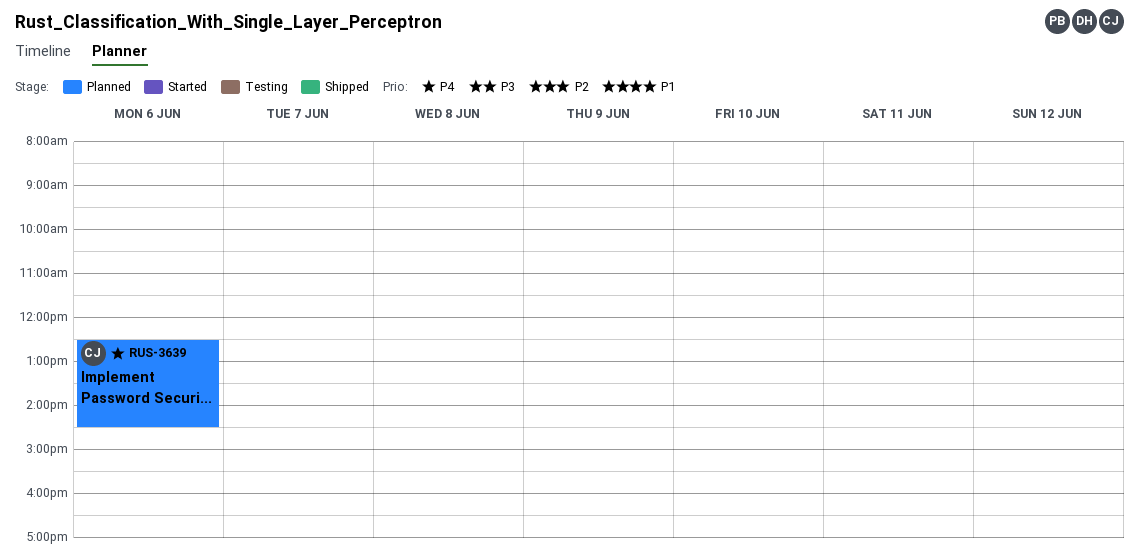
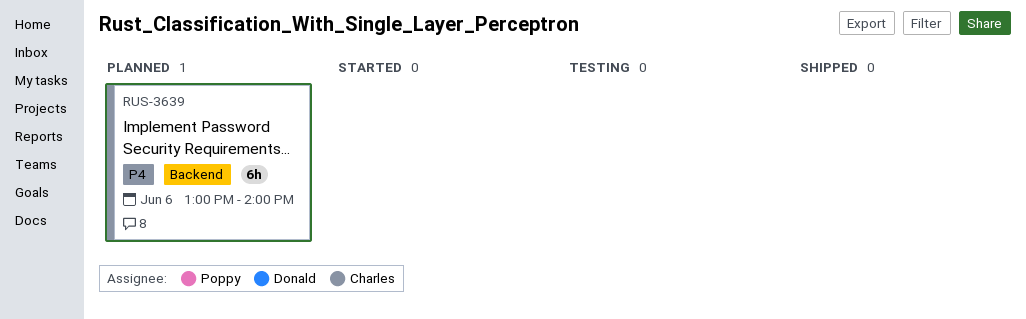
RUS-3639, begins: 12:30 -> 13:00
RUS-3639, ends: 14:30 -> 14:00

